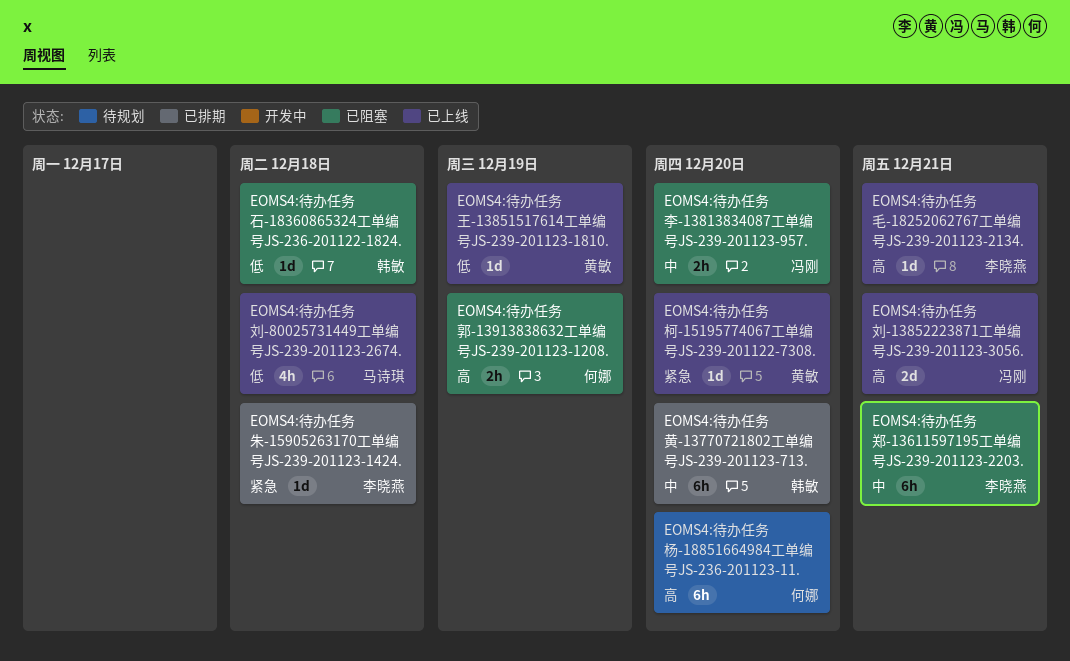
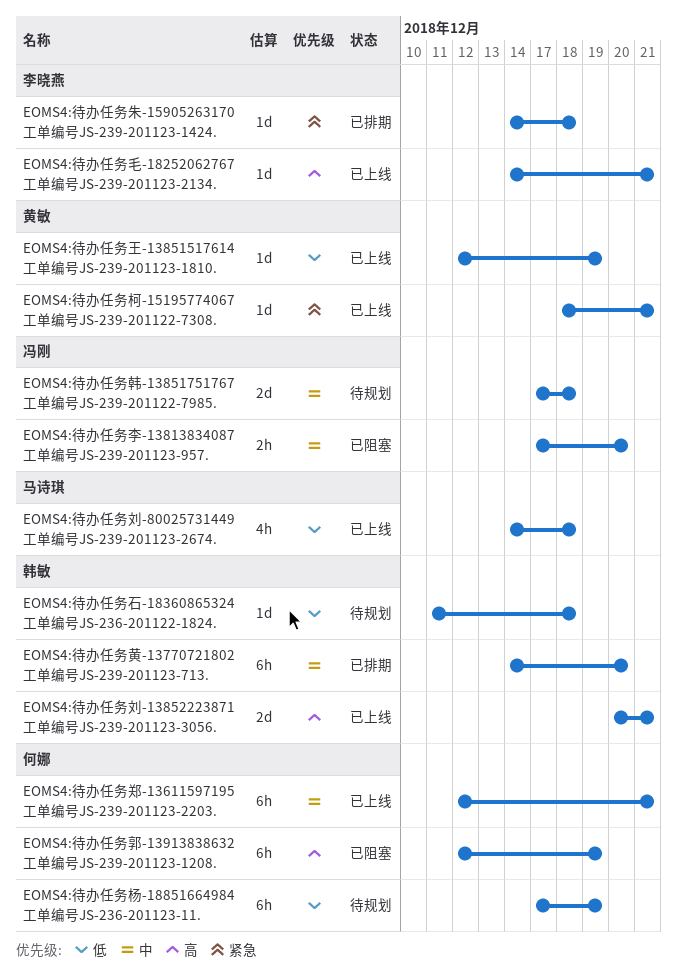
EOMS4:待办任务刘-13852223871工单编号JS-239-201123-3056., owner: 冯刚 -> 韩敏
EOMS4:待办任务杨-18851664984工单编号JS-236-201123-11., priority: 高 -> 低
EOMS4:待办任务杨-18851664984工单编号JS-236-201123-11., due: Dec 20 -> Dec 19
EOMS4:待办任务柯-15195774067工单编号JS-239-201122-7308., due: Dec 20 -> Dec 21
EOMS4:待办任务石-18360865324工单编号JS-236-201122-1824., status: 已阻塞 -> 待规划
EOMS4:待办任务郑-13611597195工单编号JS-239-201123-2203., status: 已阻塞 -> 已上线
EOMS4:待办任务郑-13611597195工单编号JS-239-201123-2203., owner: 李晓燕 -> 何娜
EOMS4:待办任务郭-13913838632工单编号JS-239-201123-1208., estimate: 2h -> 6h
EOMS4:待办任务韩-13851751767工单编号JS-239-201122-7985.: none -> present

